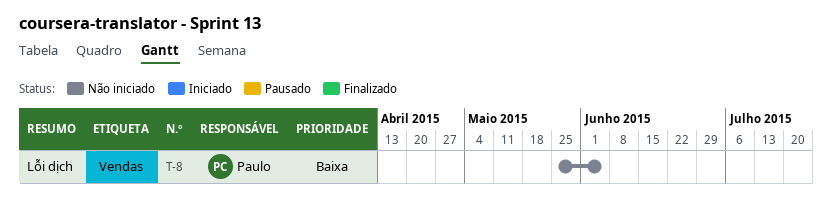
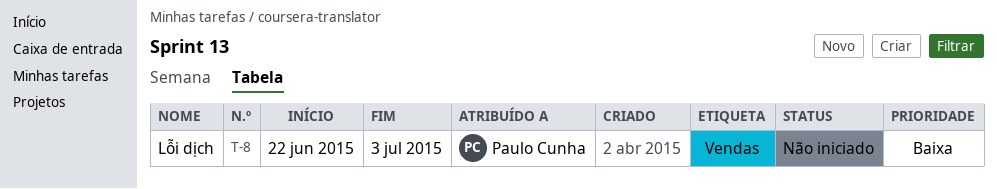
T-8, start: May 25 -> Jun 22
T-8, due: Jun 5 -> Jul 3

